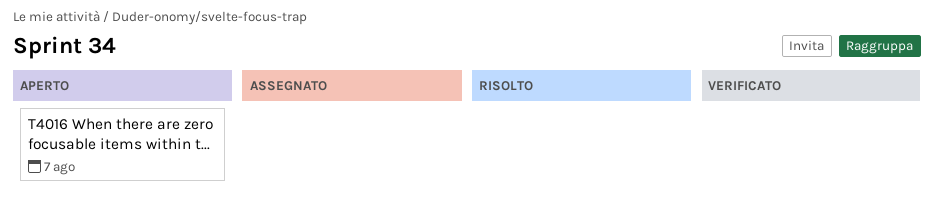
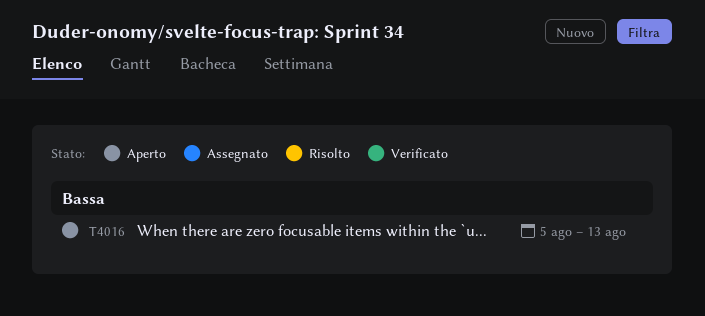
T4016, due: Aug 7 -> Aug 13

